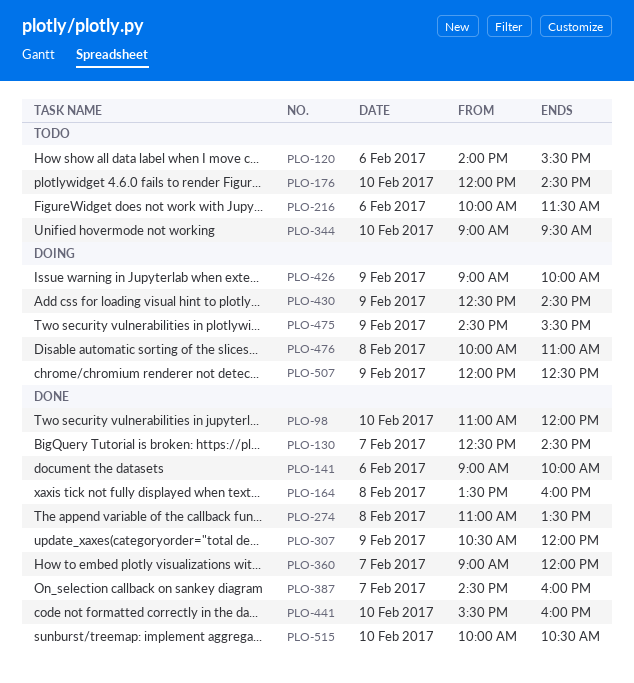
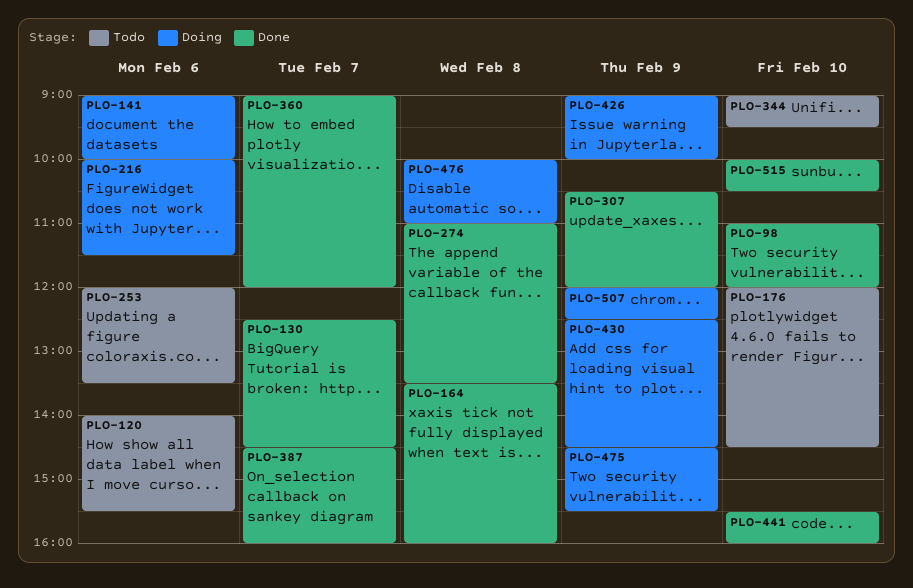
PLO-141, status: Done -> Doing
PLO-216, status: Todo -> Doing
PLO-253: none -> present

